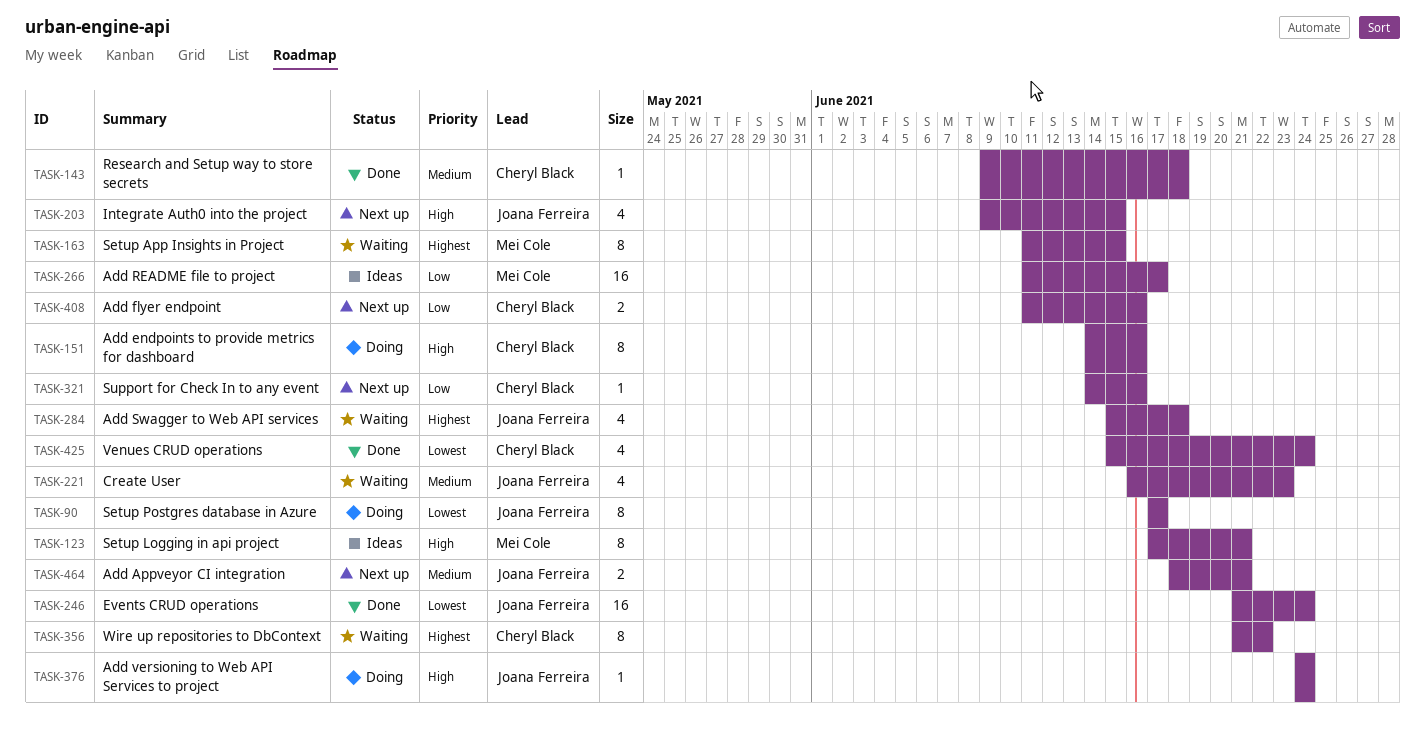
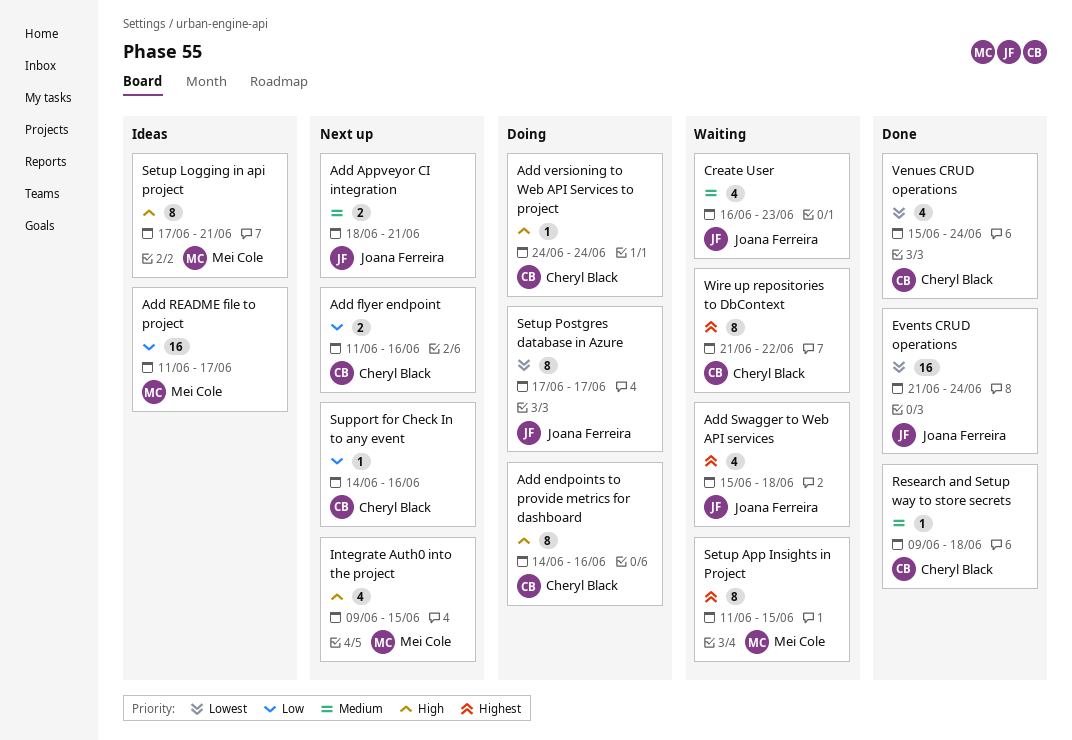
Add versioning to Web API Services to project, owner: Joana Ferreira -> Cheryl Black
Integrate Auth0 into the project, owner: Joana Ferreira -> Mei Cole

